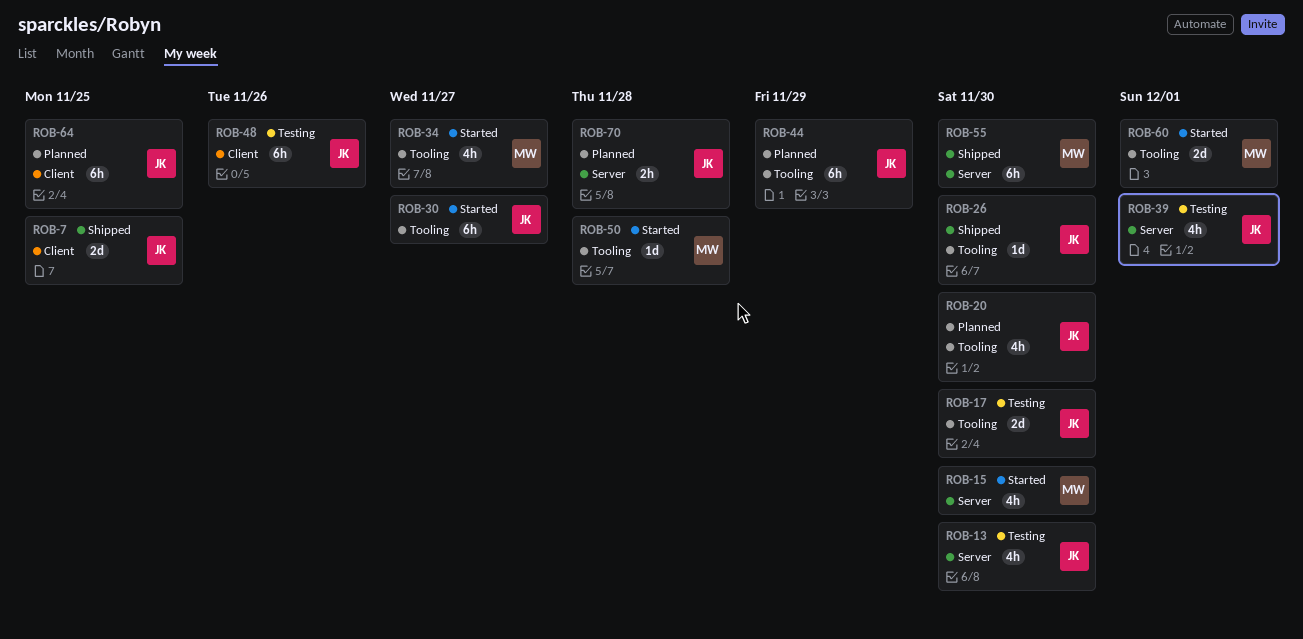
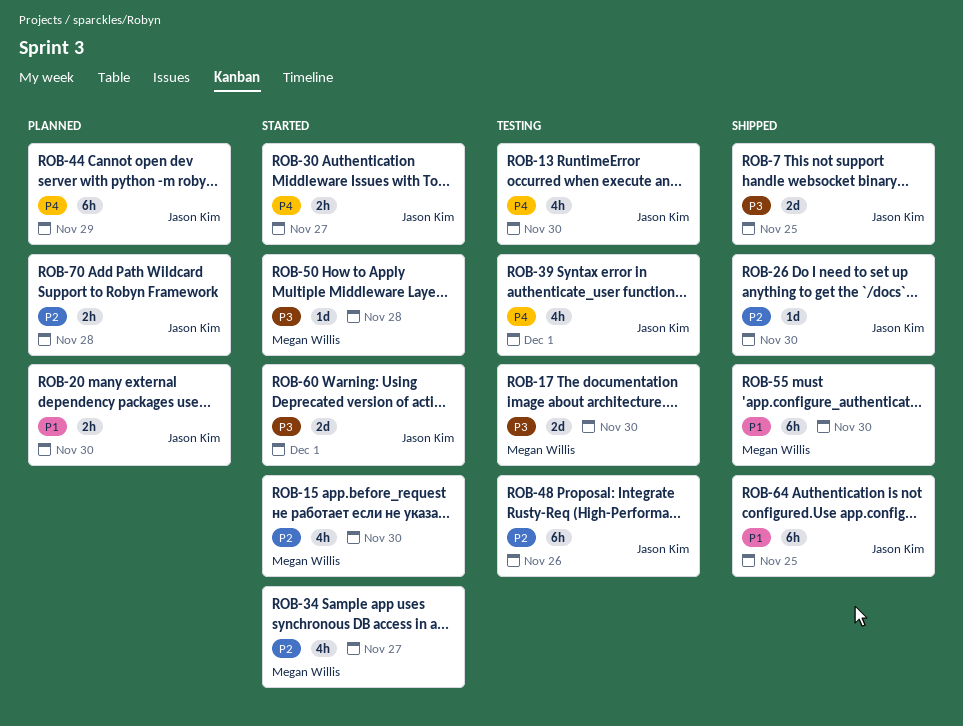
ROB-17, owner: Jason Kim -> Megan Willis
ROB-20, estimate: 4h -> 2h
ROB-30, estimate: 6h -> 2h
ROB-60, owner: Megan Willis -> Jason Kim
ROB-64, status: Planned -> Shipped

